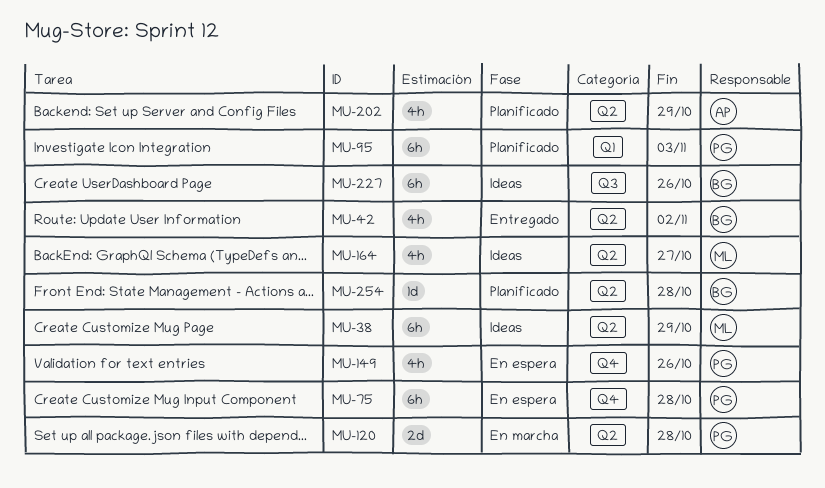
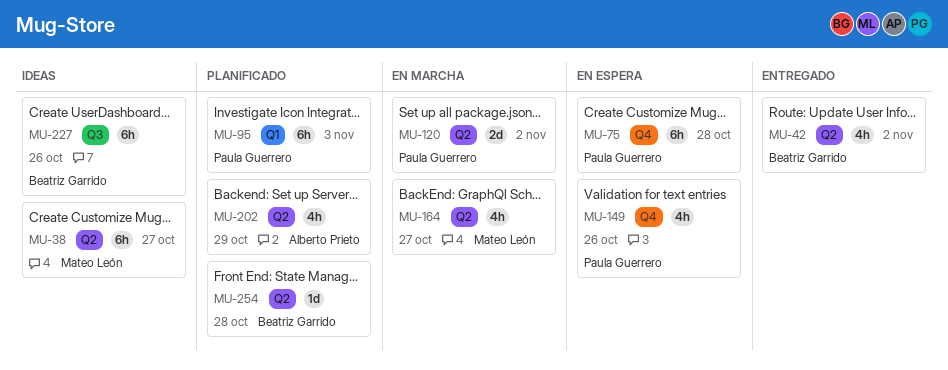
MU-38, due: Oct 29 -> Oct 27
MU-120, due: Oct 28 -> Nov 2
MU-164, status: Ideas -> En marcha

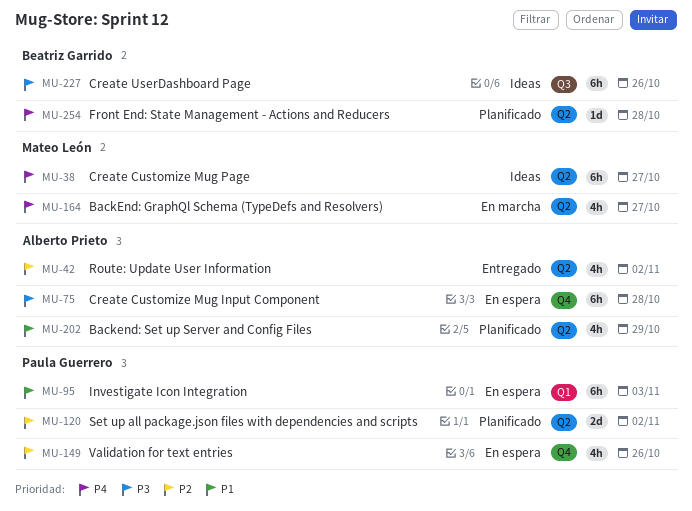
MU-42, owner: Beatriz Garrido -> Alberto Prieto
MU-75, owner: Paula Guerrero -> Alberto Prieto
MU-95, status: Planificado -> En espera
MU-120, status: En marcha -> Planificado

